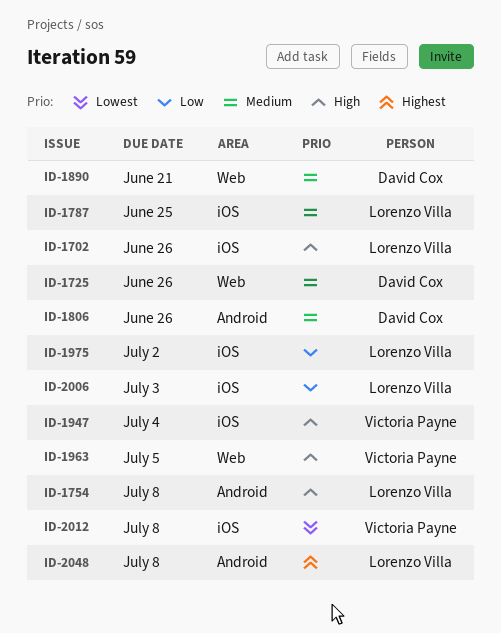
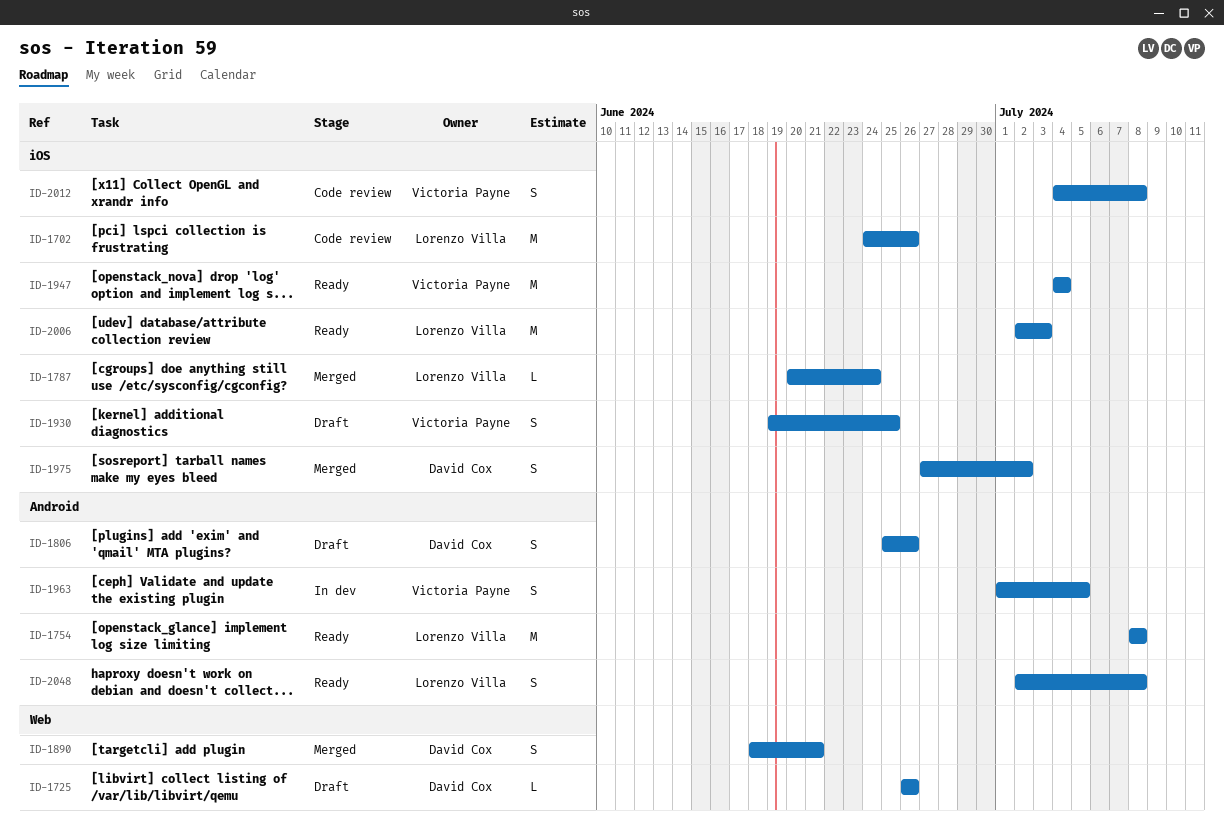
ID-1787, due: Jun 25 -> Jun 24
ID-1930: none -> present
ID-1963, label: Web -> Android
ID-1975, owner: Lorenzo Villa -> David Cox

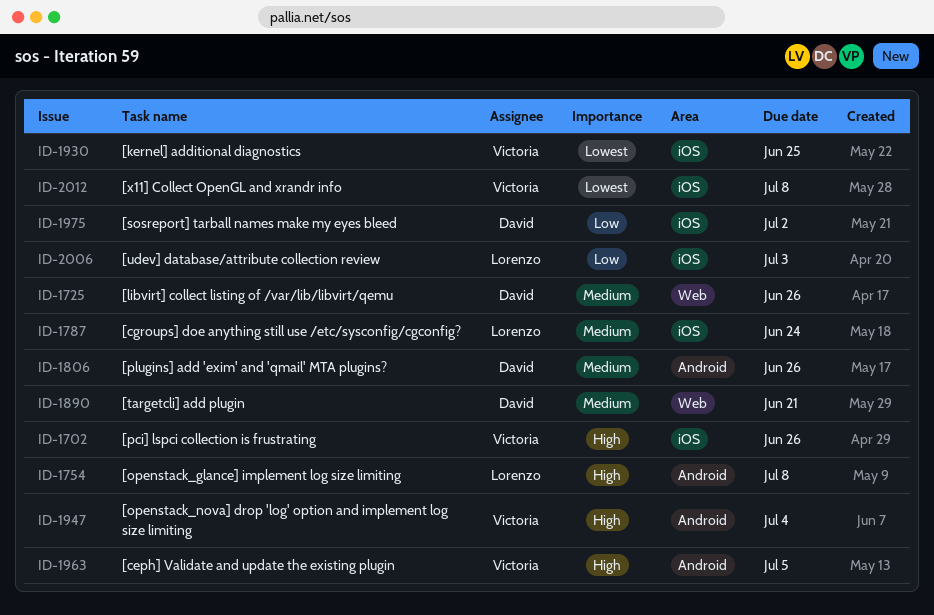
ID-1702, owner: Lorenzo Villa -> Victoria Payne
ID-1947, label: iOS -> Android
ID-2048: present -> none

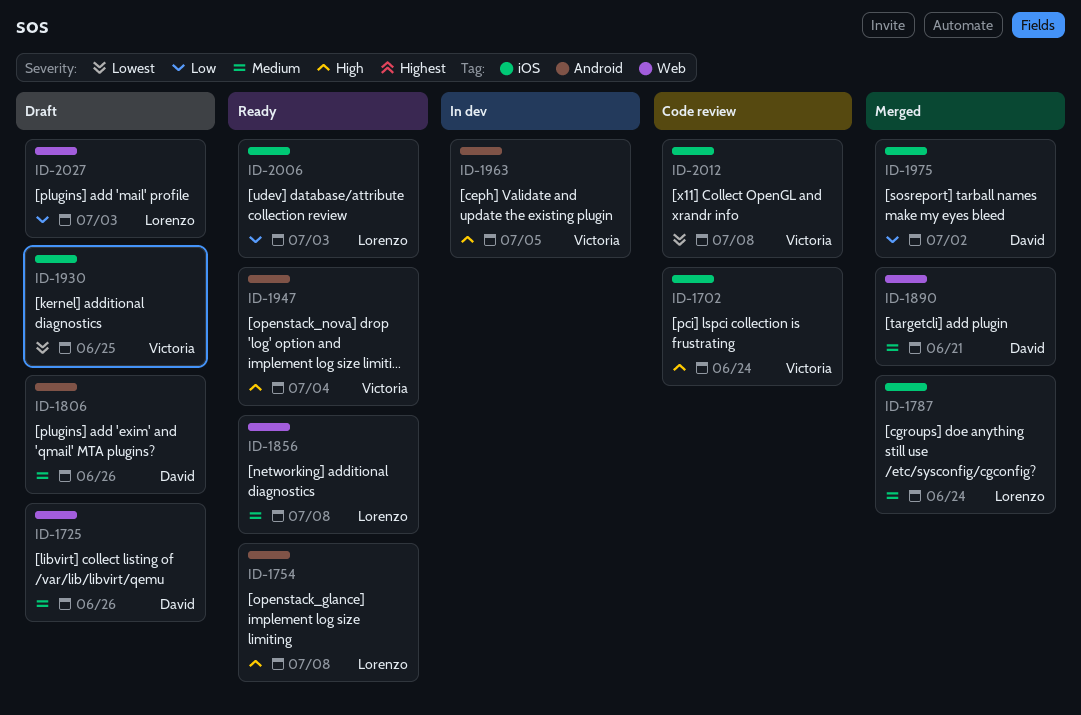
ID-1702, due: Jun 26 -> Jun 24
ID-1856: none -> present
ID-2027: none -> present

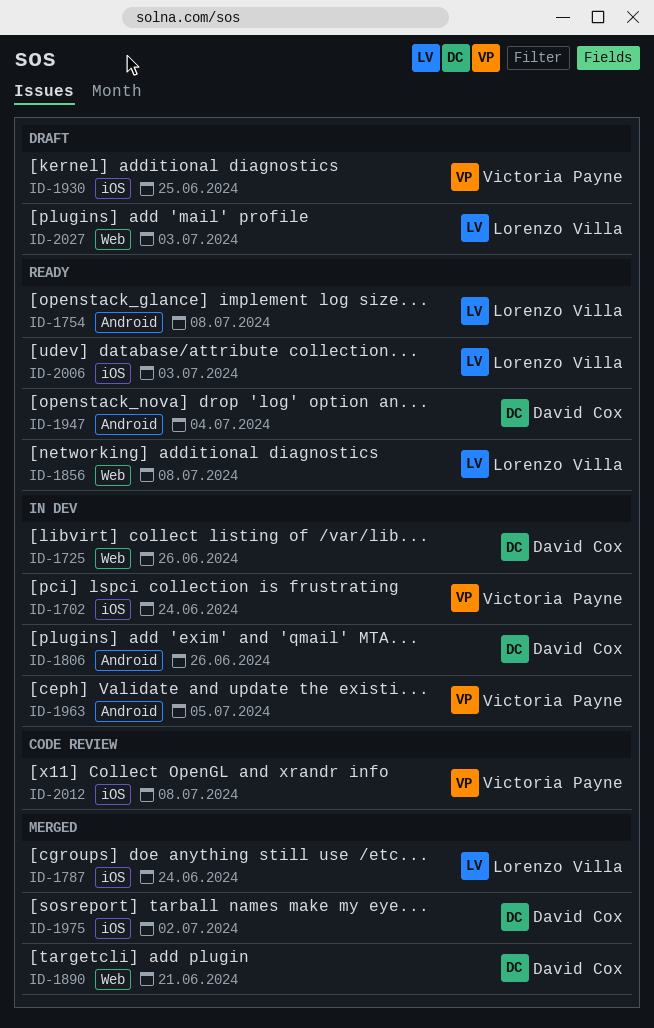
ID-1702, status: Code review -> In dev
ID-1725, status: Draft -> In dev
ID-1806, status: Draft -> In dev
ID-1947, owner: Victoria Payne -> David Cox

